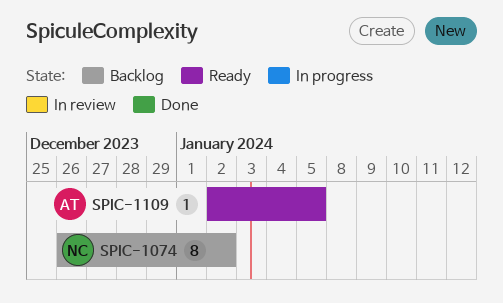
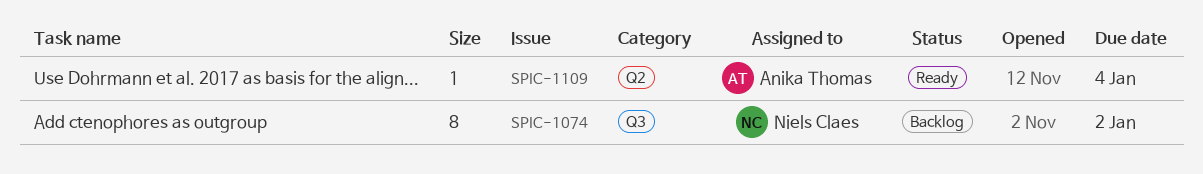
SPIC-1109, due: Jan 5 -> Jan 4

